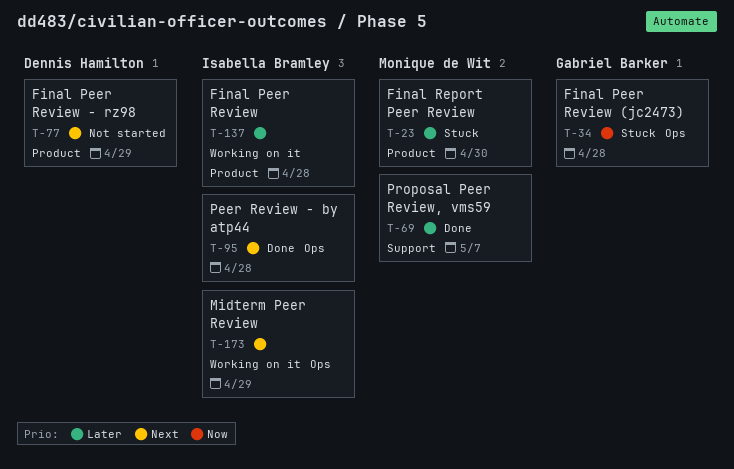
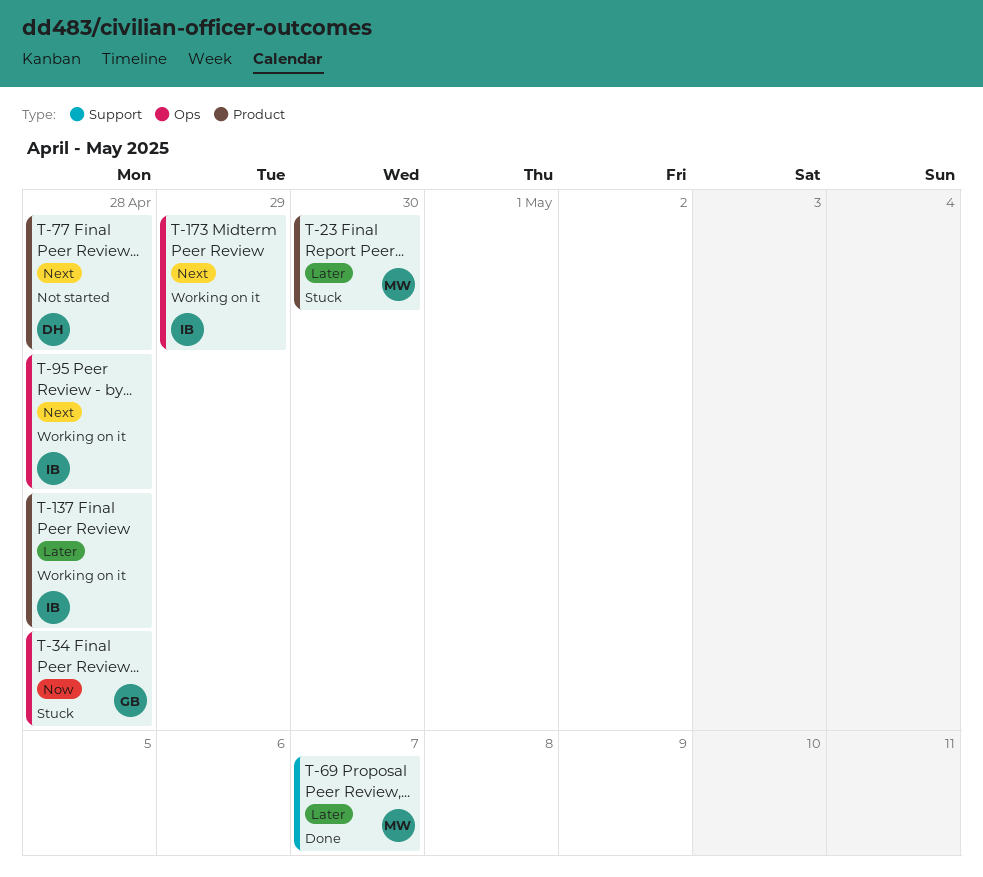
T-77, due: Apr 29 -> Apr 28
T-95, status: Done -> Working on it

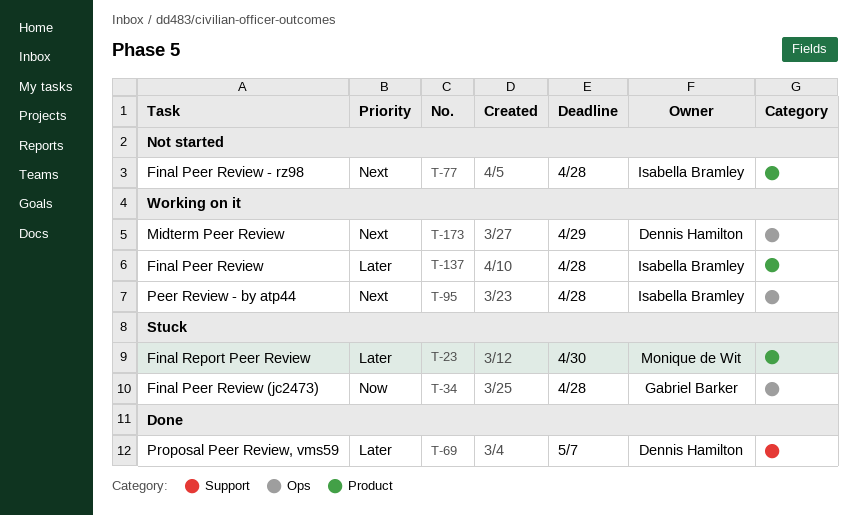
T-69, owner: Monique de Wit -> Dennis Hamilton
T-77, owner: Dennis Hamilton -> Isabella Bramley
T-173, owner: Isabella Bramley -> Dennis Hamilton

